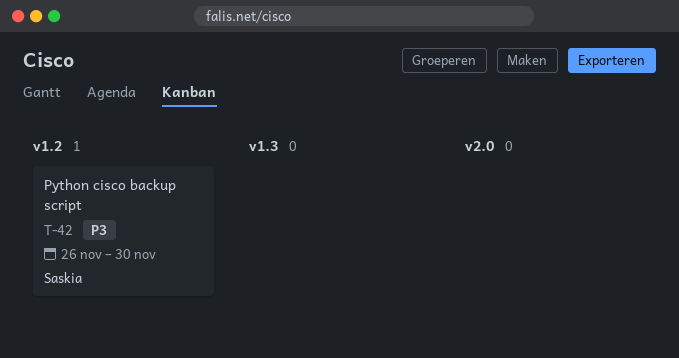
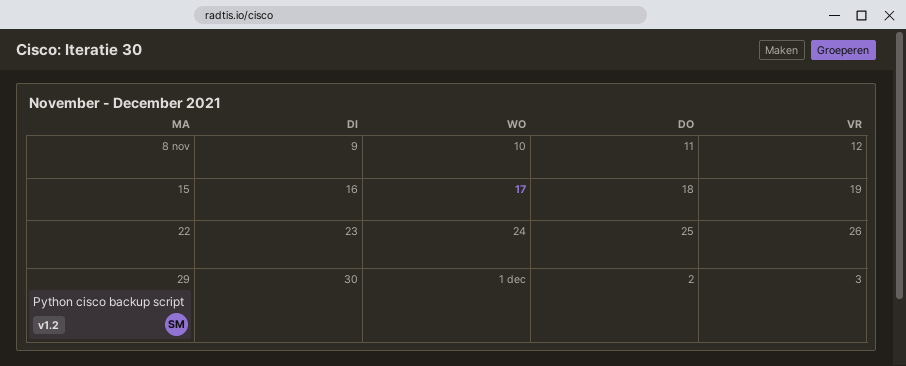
Python cisco backup script, due: Nov 30 -> Nov 29

